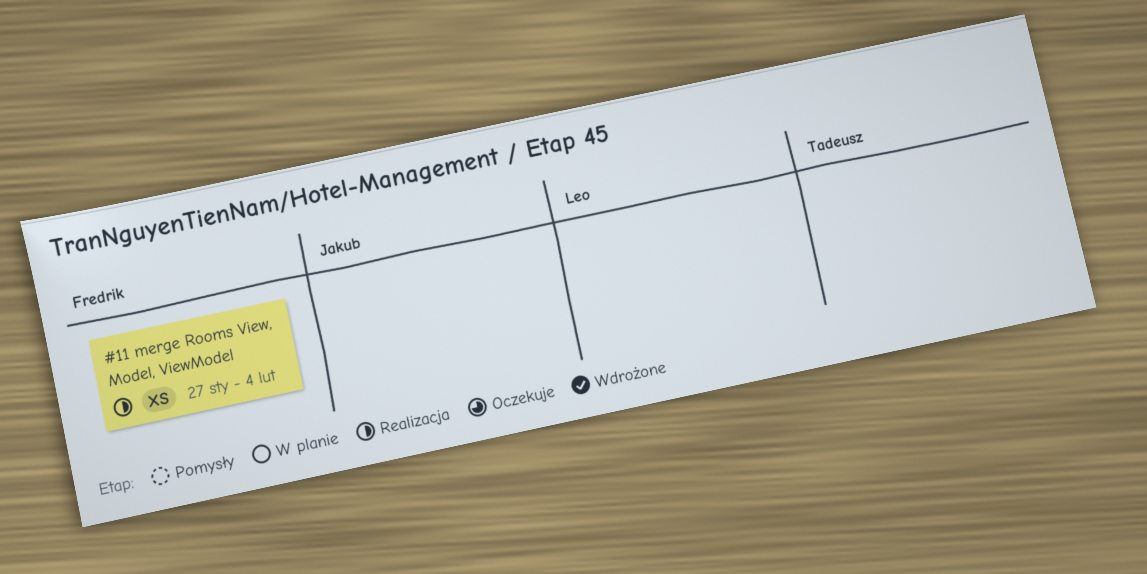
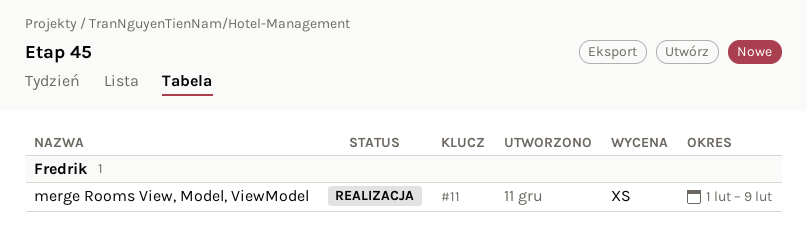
#11, start: Jan 27 -> Feb 1
#11, due: Feb 4 -> Feb 9

